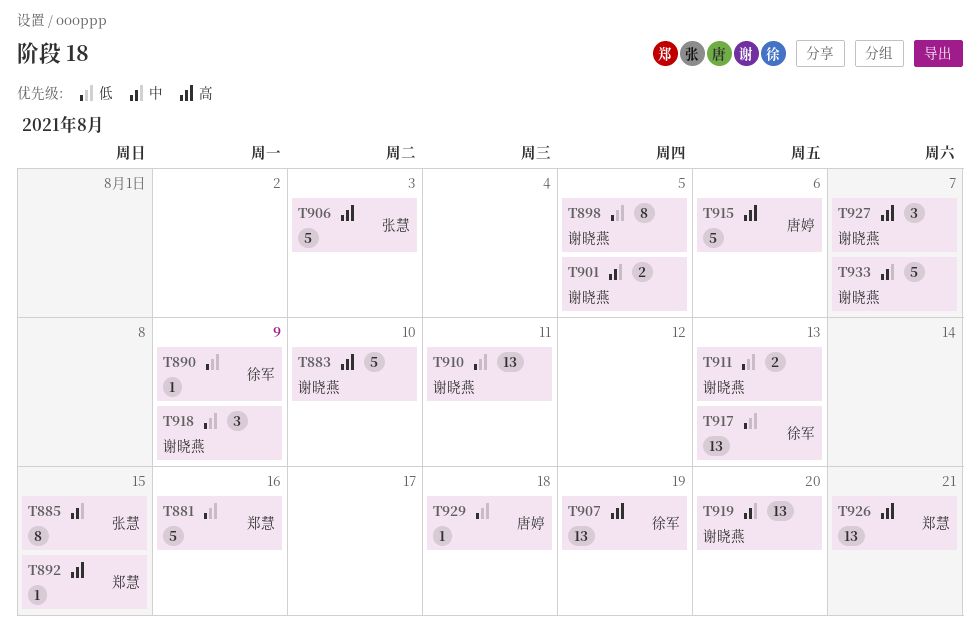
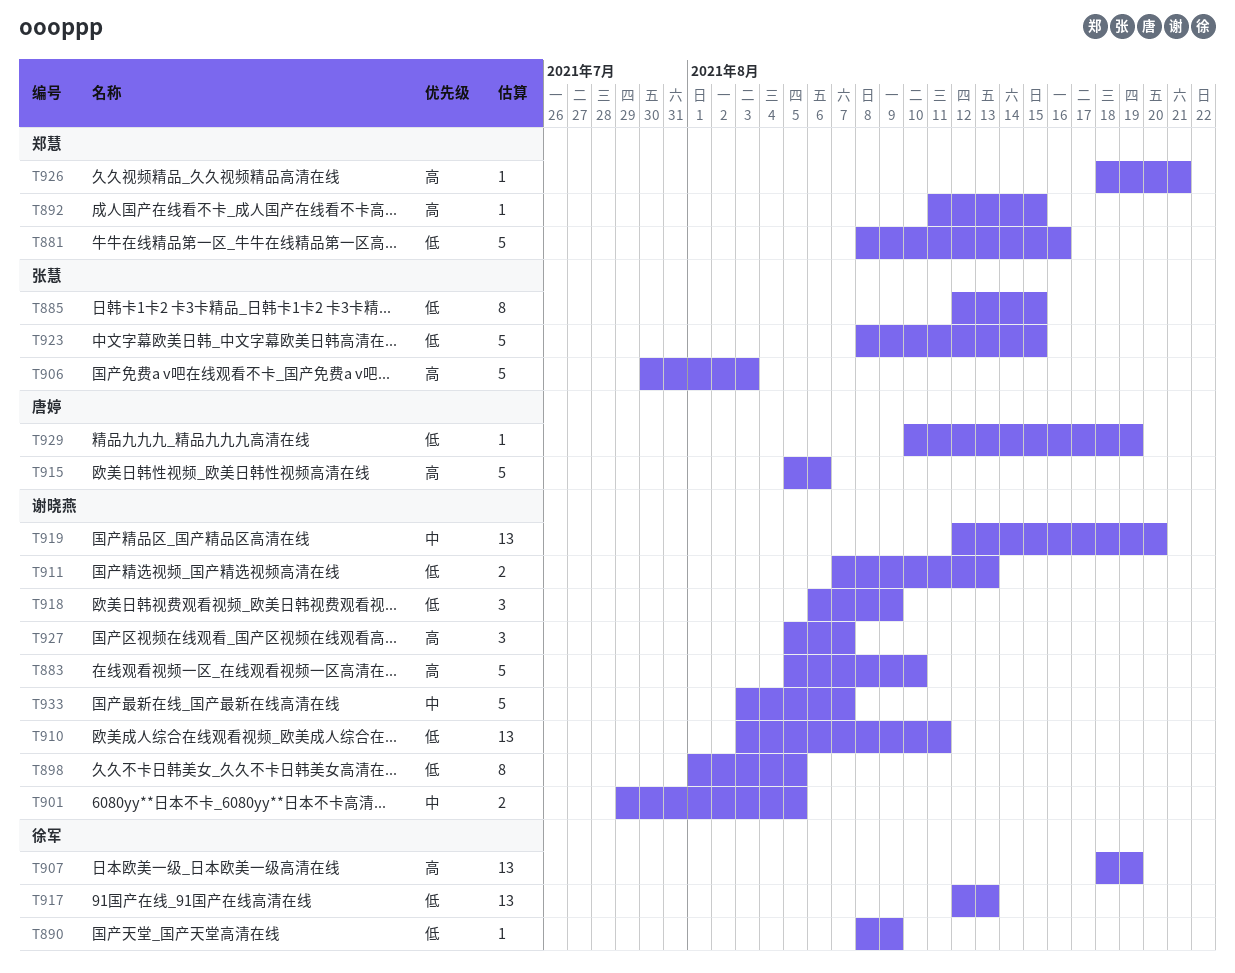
T885, priority: 中 -> 低
T923: none -> present
T926, estimate: 13 -> 1
T929, due: Aug 18 -> Aug 19

